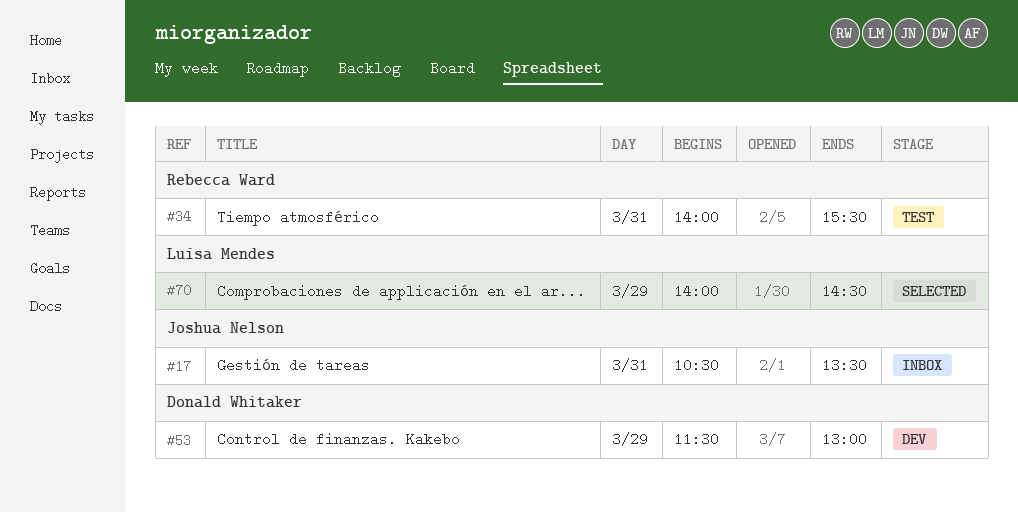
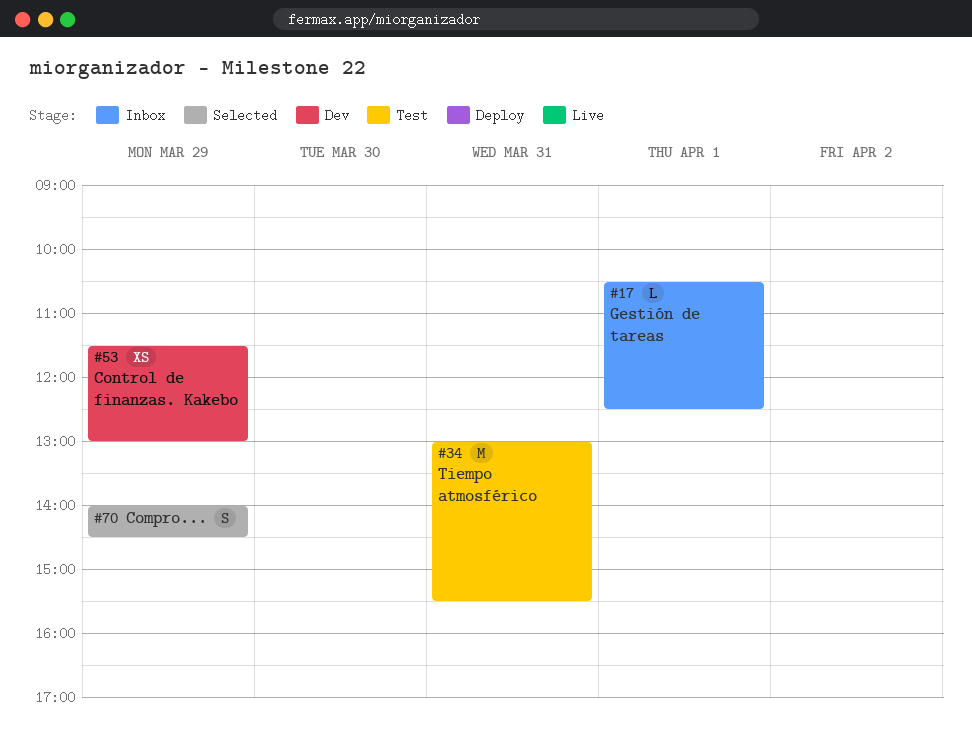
#17, day: Mar 31 -> Apr 1
#17, ends: 13:30 -> 12:30
#34, begins: 14:00 -> 13:00

